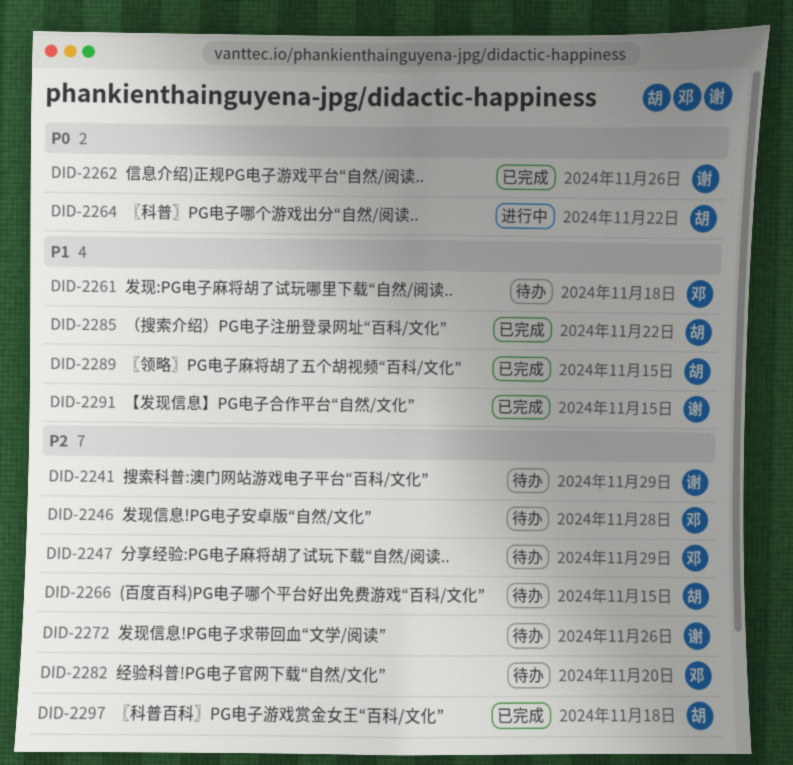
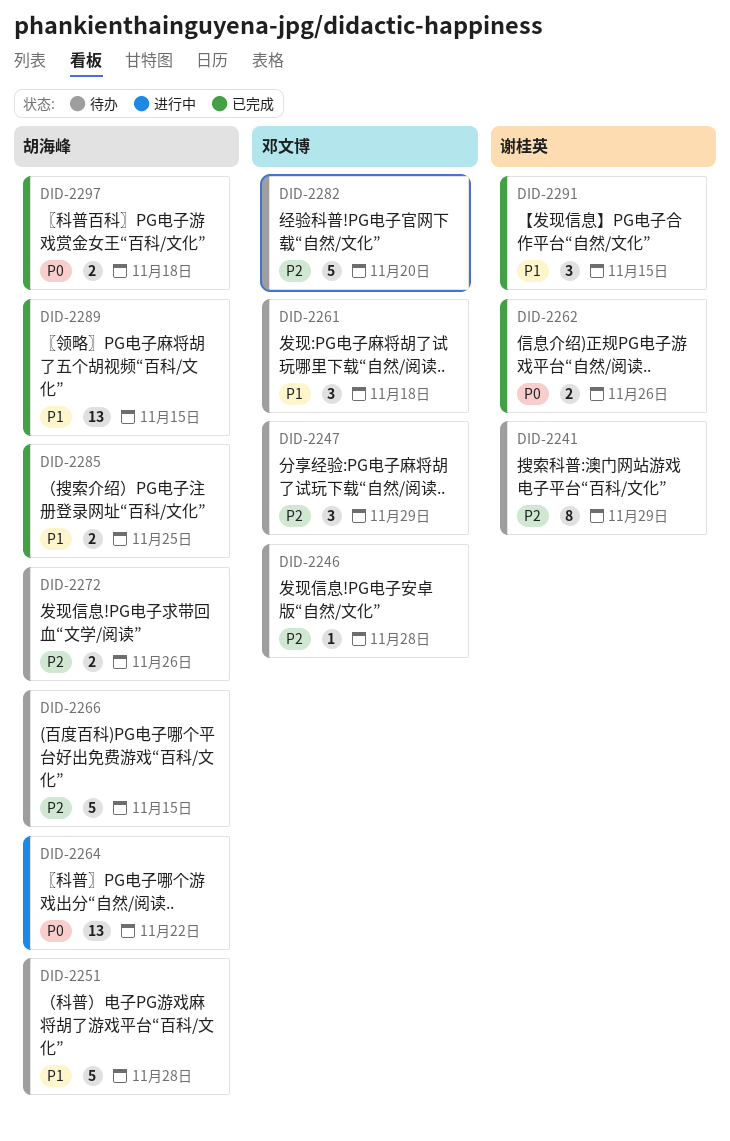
DID-2251: none -> present
DID-2272, owner: 谢桂英 -> 胡海峰
DID-2285, due: Nov 22 -> Nov 25
DID-2297, priority: P2 -> P0

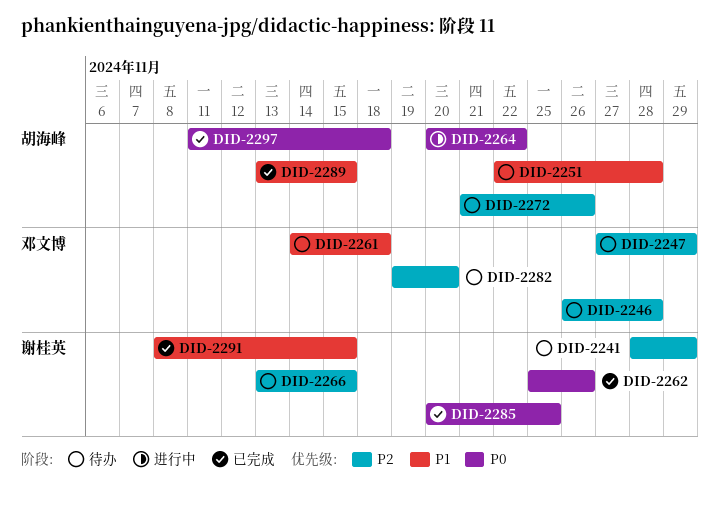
DID-2266, owner: 胡海峰 -> 谢桂英
DID-2285, owner: 胡海峰 -> 谢桂英
DID-2285, priority: P1 -> P0

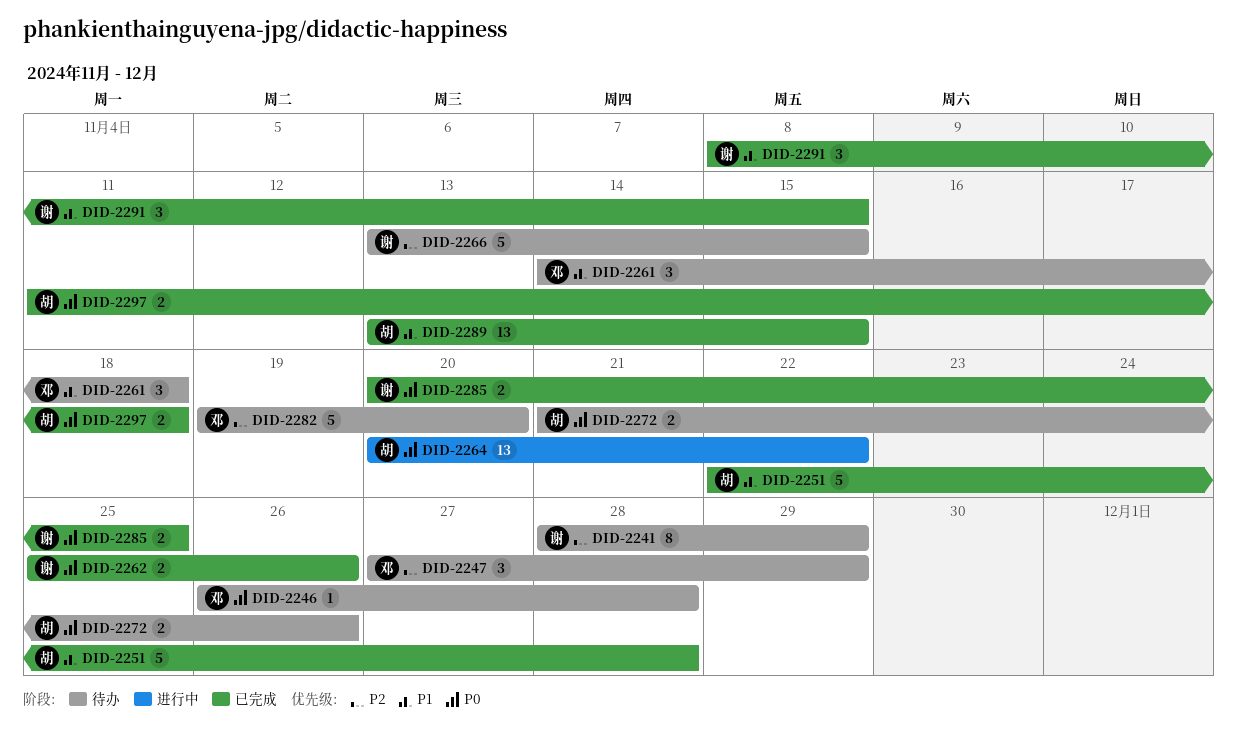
DID-2246, priority: P2 -> P0
DID-2251, status: 待办 -> 已完成
DID-2272, priority: P2 -> P0

